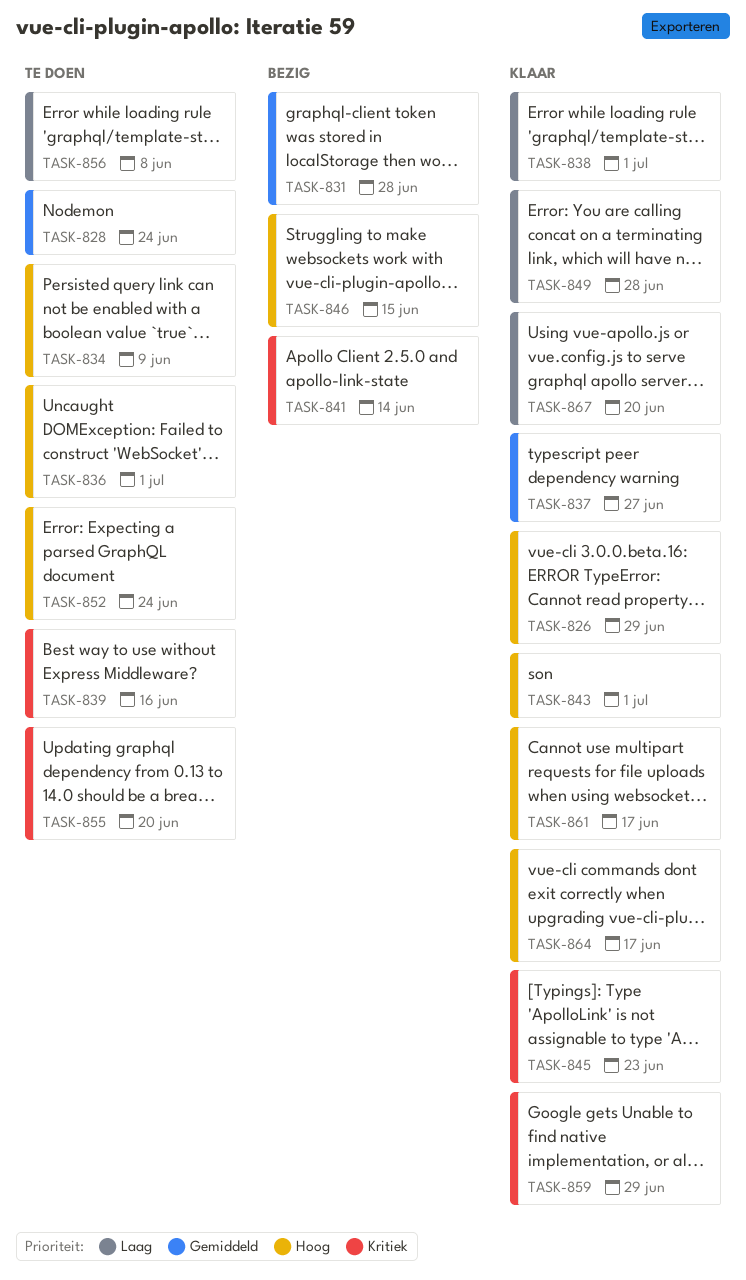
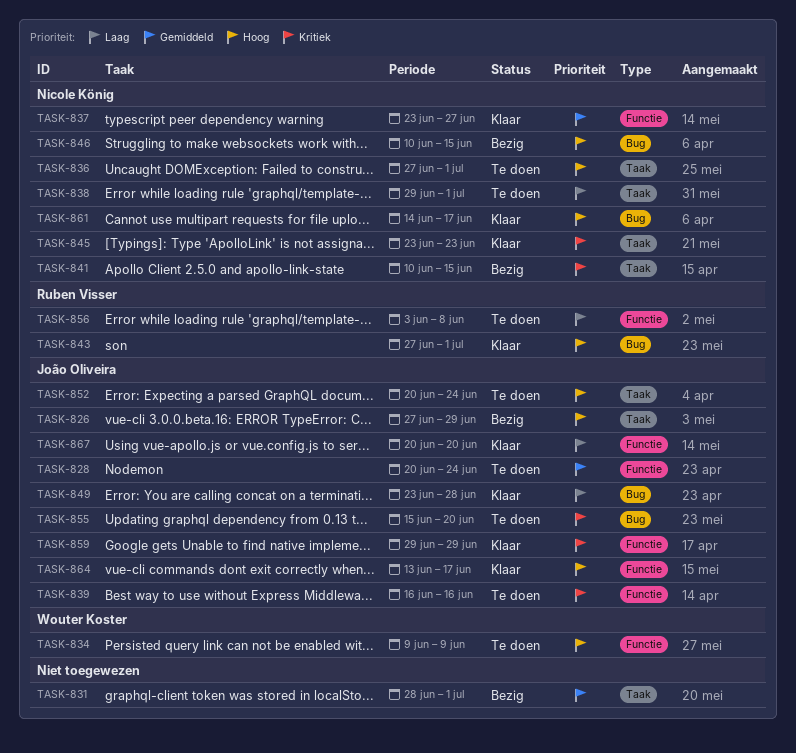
TASK-826, status: Klaar -> Bezig
TASK-831, due: Jun 28 -> Jul 1
TASK-838, status: Klaar -> Te doen
TASK-841, due: Jun 14 -> Jun 15

